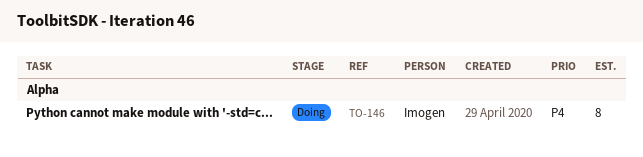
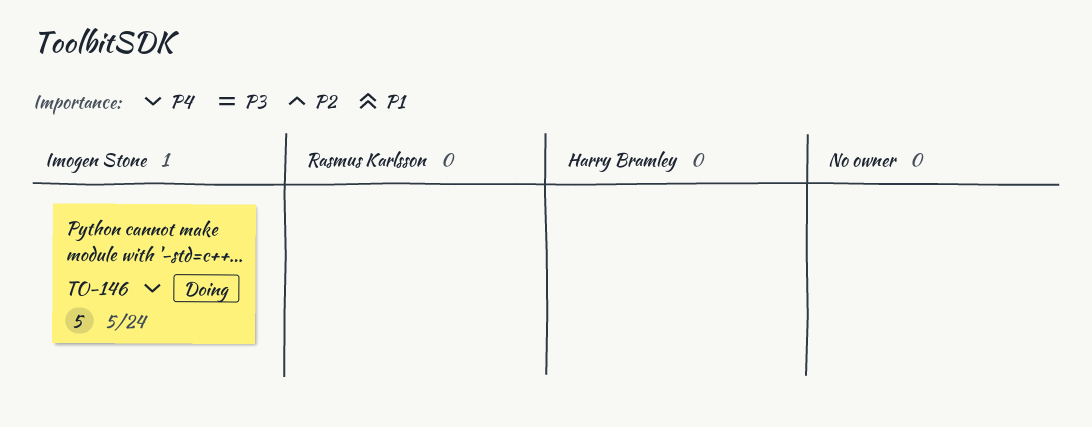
TO-146, estimate: 8 -> 5

